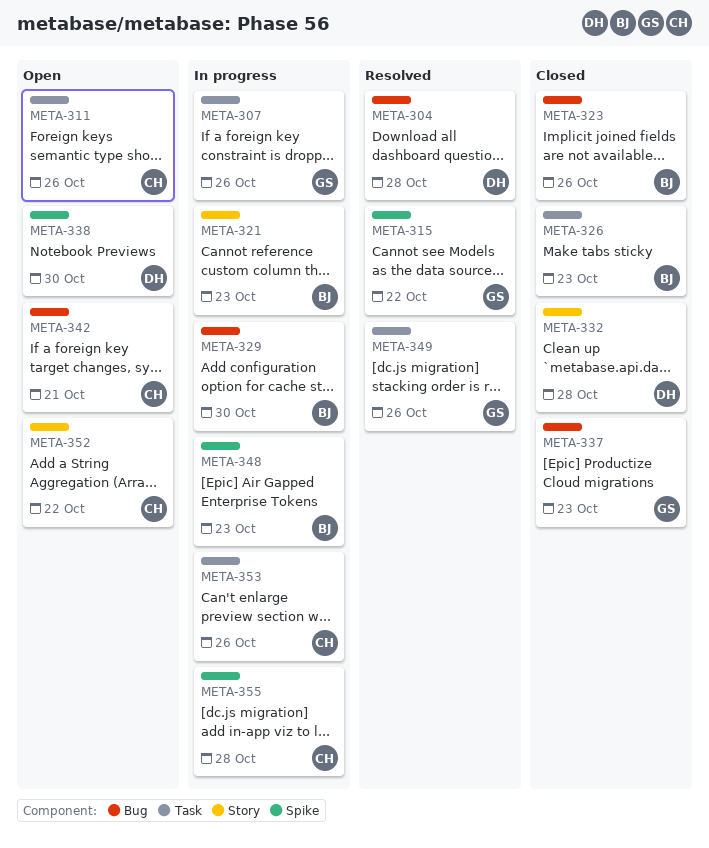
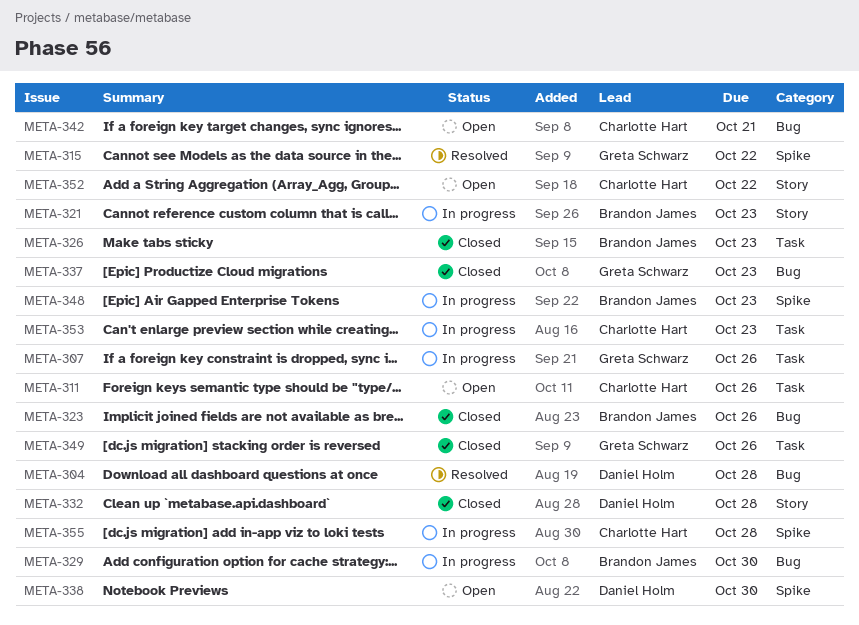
META-349, status: Resolved -> Closed
META-353, due: Oct 26 -> Oct 23

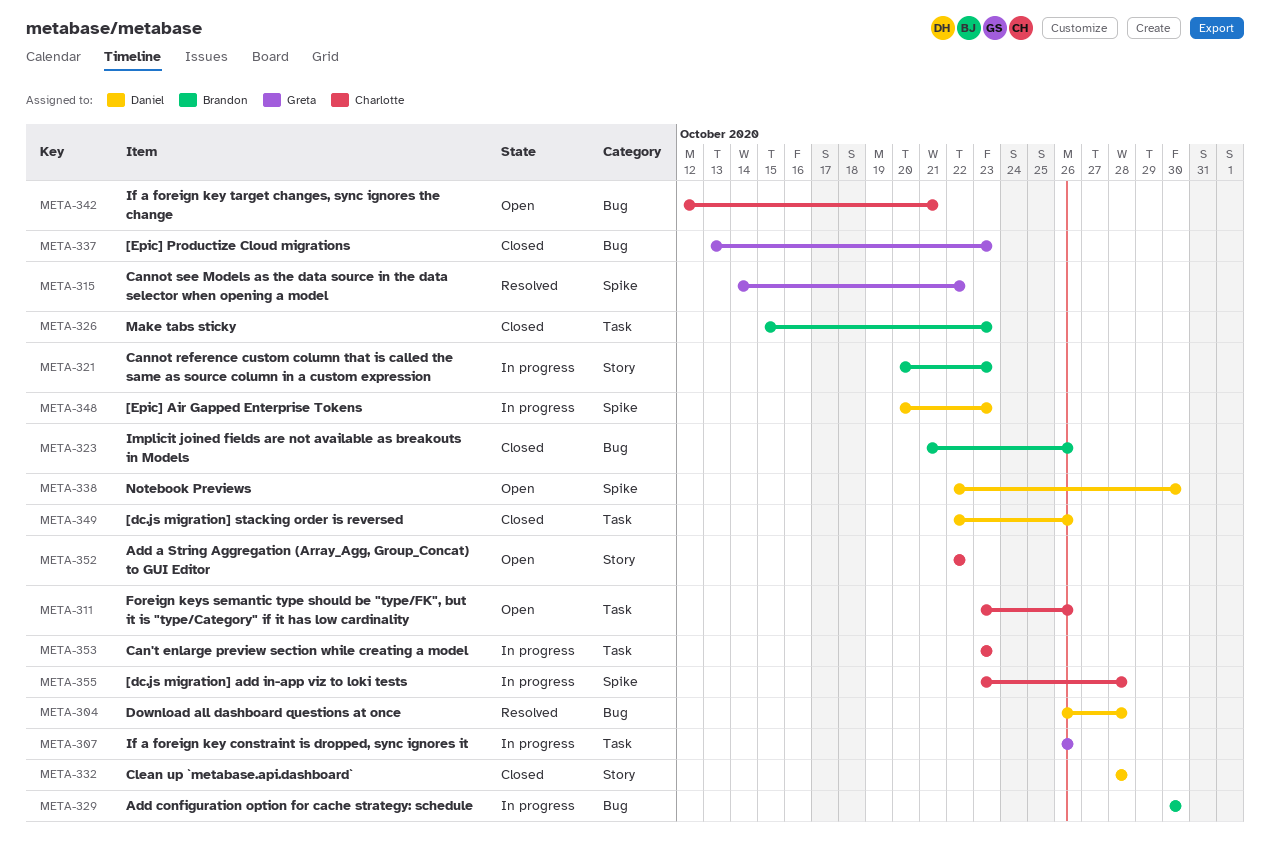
META-348, owner: Brandon James -> Daniel Holm
META-349, owner: Greta Schwarz -> Daniel Holm

